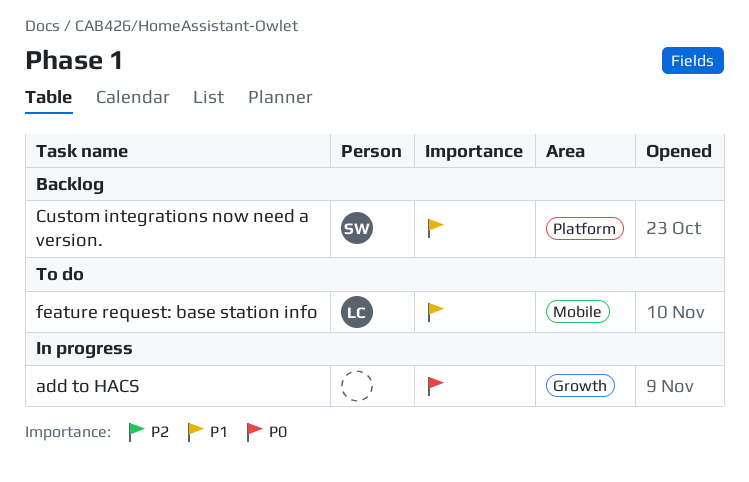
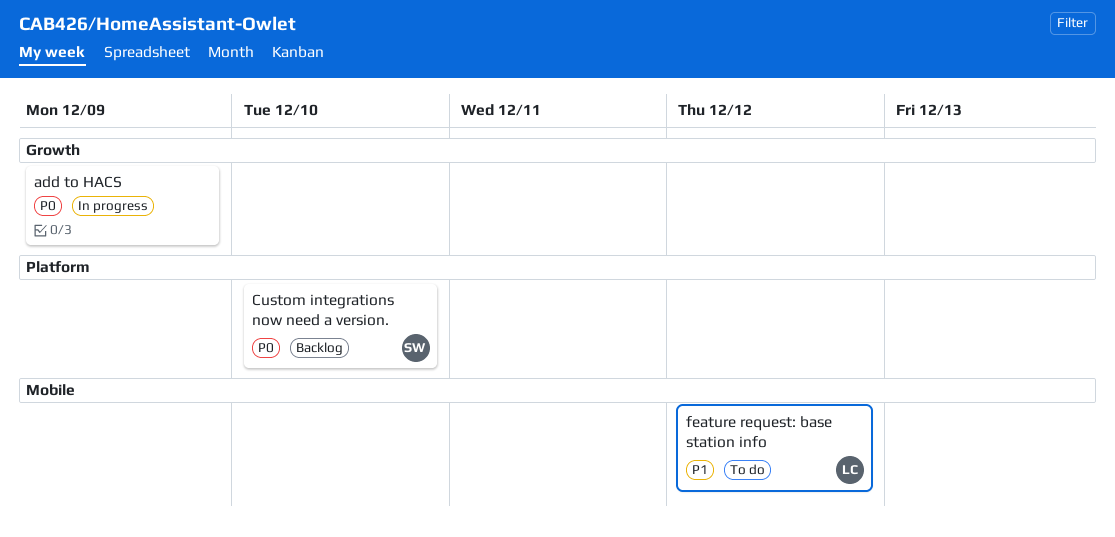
Custom integrations now need a version., priority: P1 -> P0

